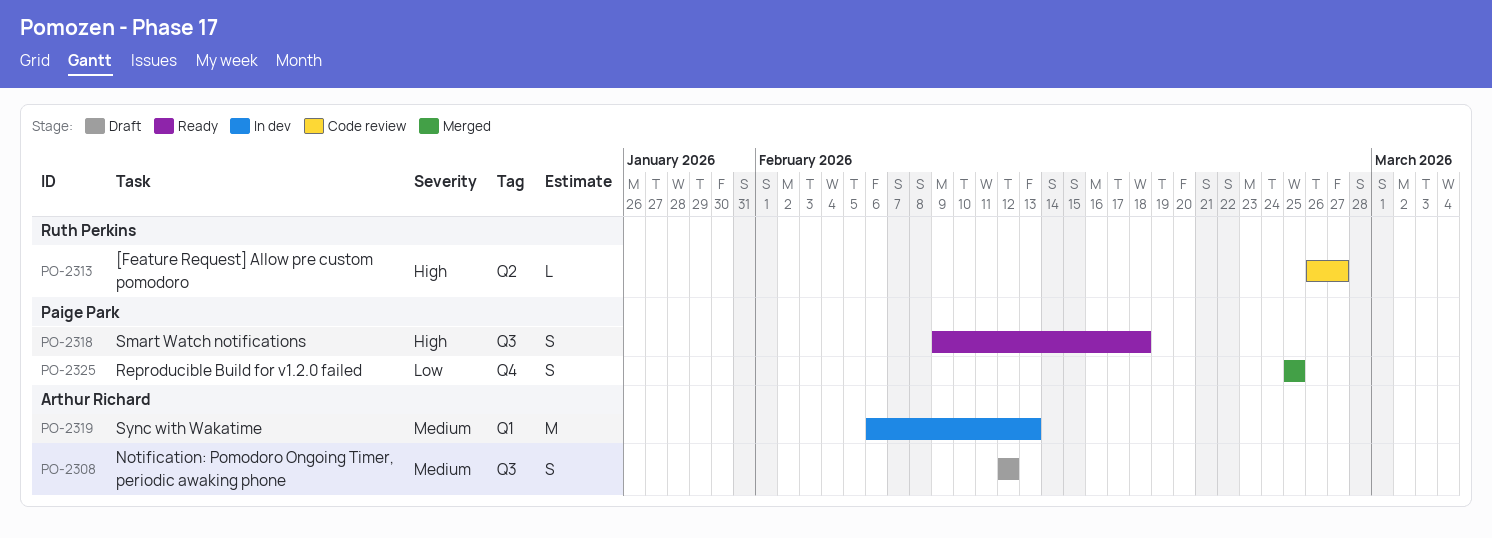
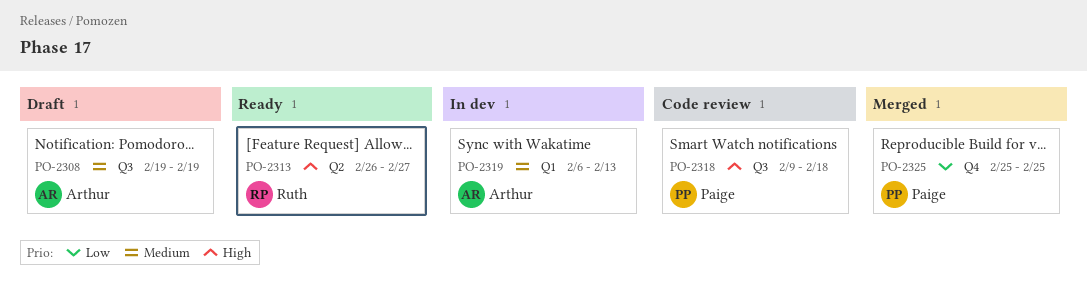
PO-2308, start: Feb 12 -> Feb 19
PO-2308, due: Feb 12 -> Feb 19
PO-2313, status: Code review -> Ready
PO-2318, status: Ready -> Code review

